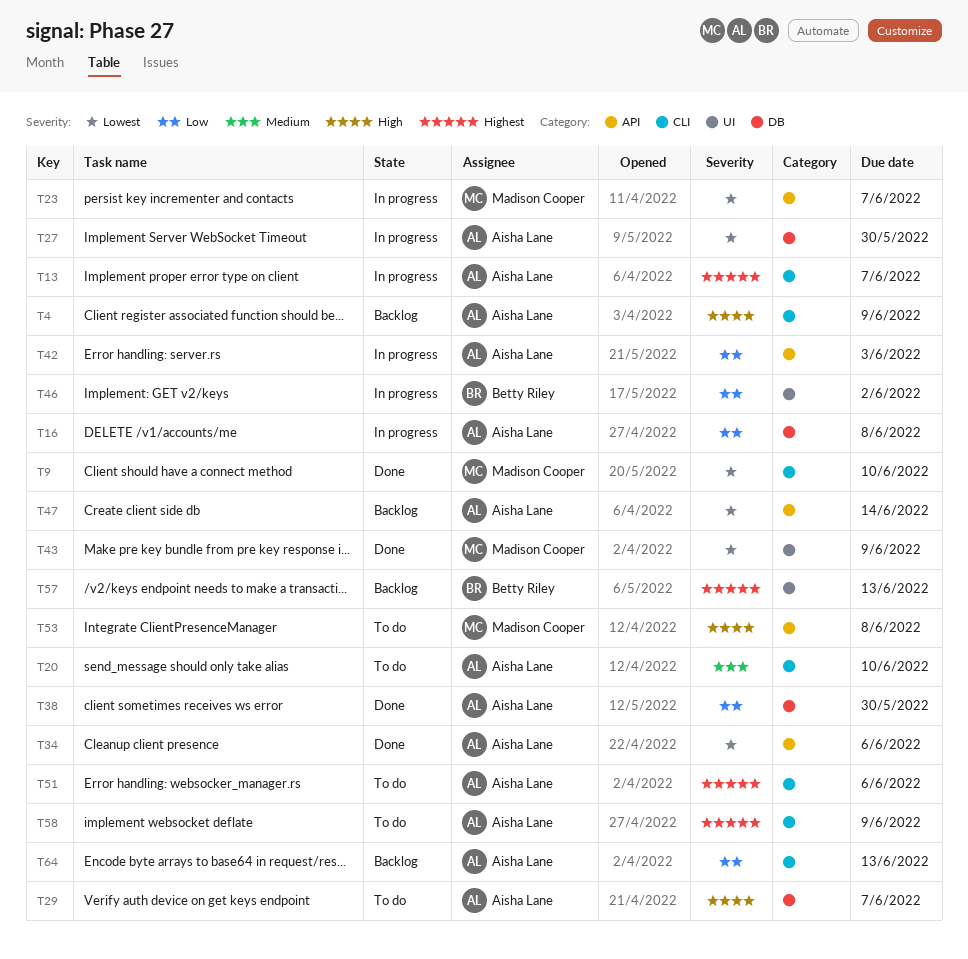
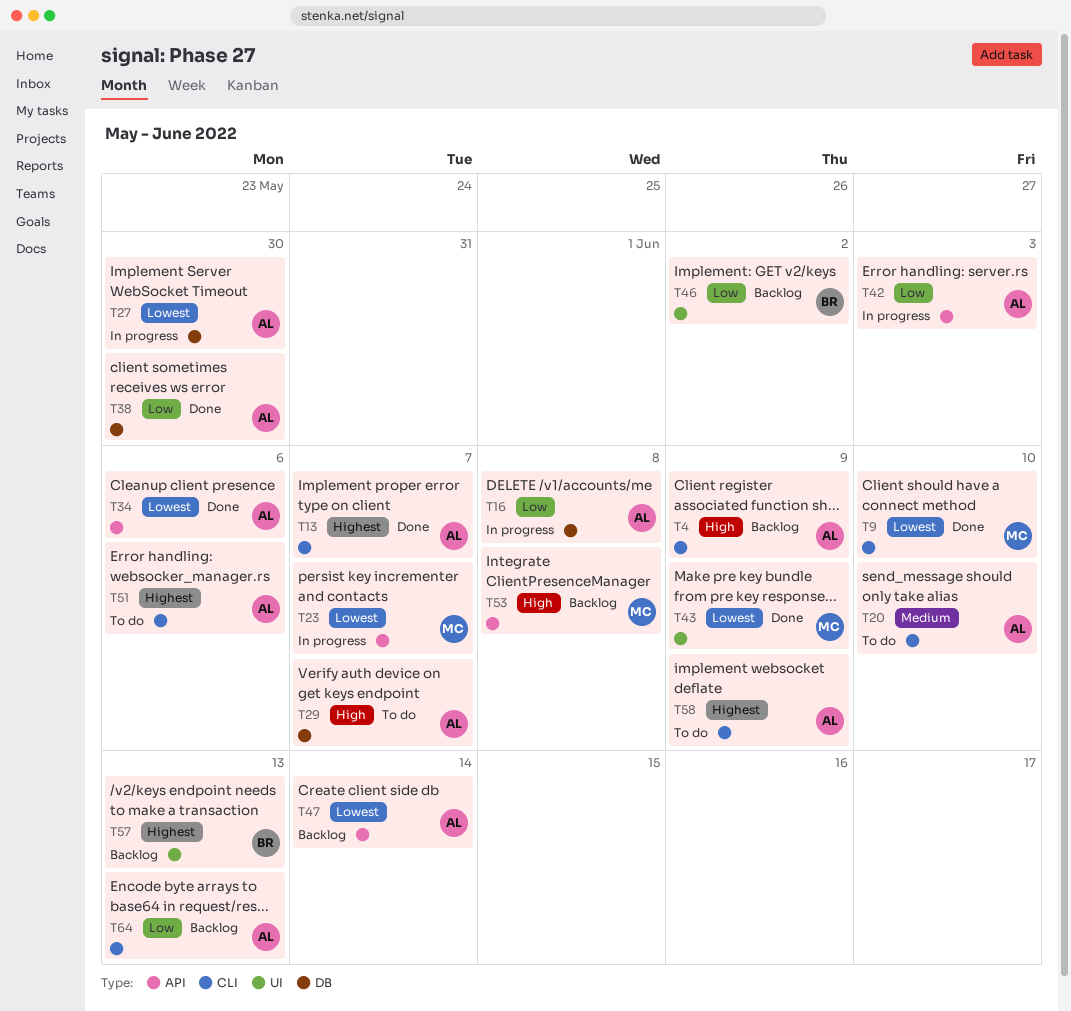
T13, status: In progress -> Done
T46, status: In progress -> Backlog
T53, status: To do -> Backlog

